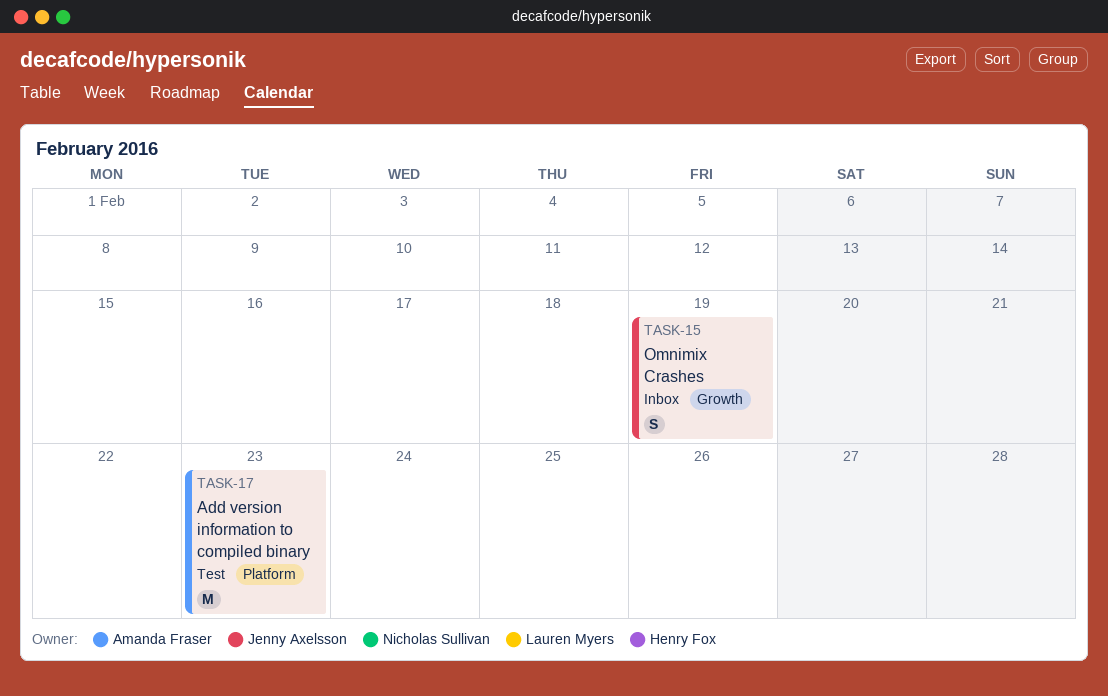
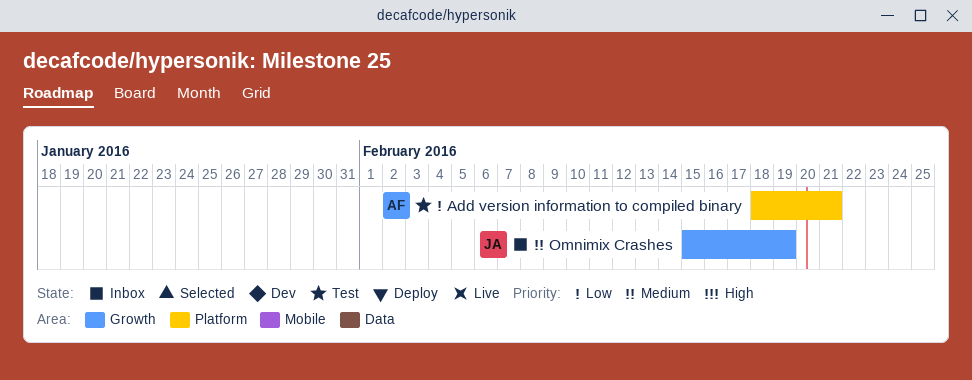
Add version information to compiled binary, due: Feb 23 -> Feb 21

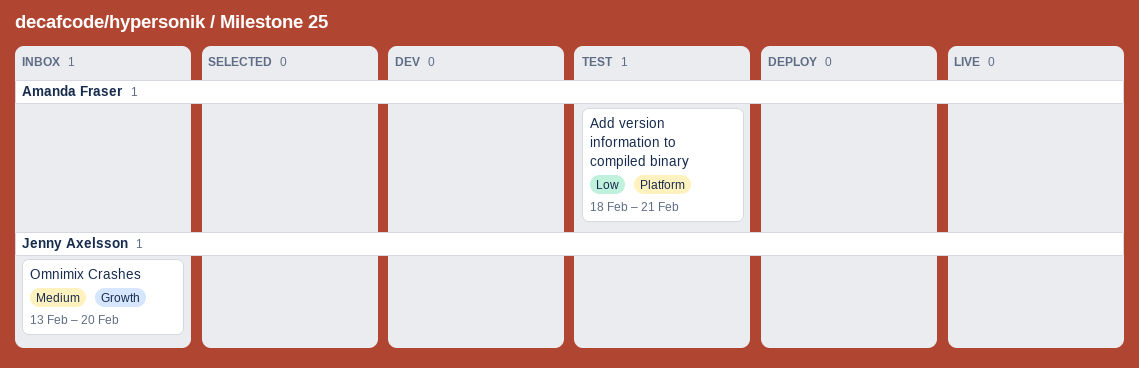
Omnimix Crashes, start: Feb 15 -> Feb 13
Omnimix Crashes, due: Feb 19 -> Feb 20

